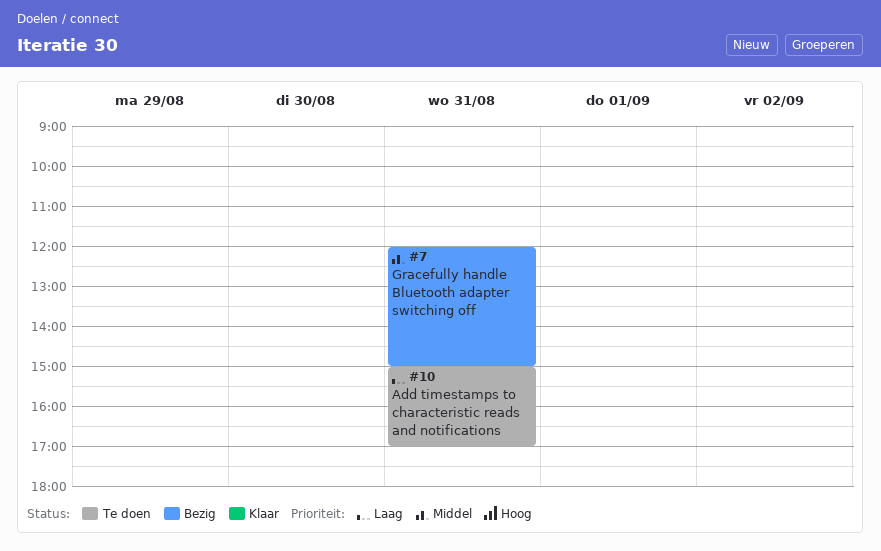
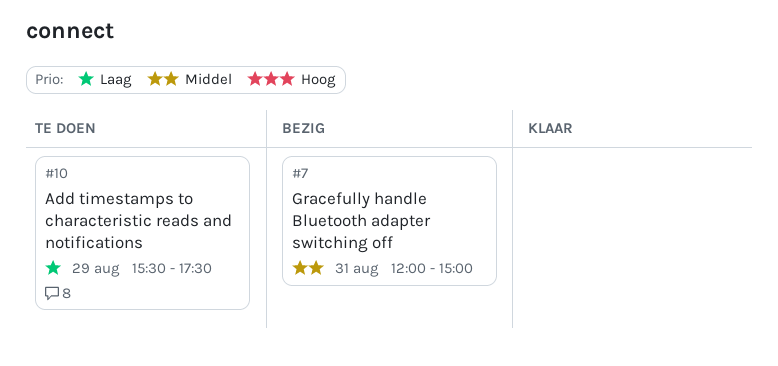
#10, day: Aug 31 -> Aug 29
#10, begins: 15:00 -> 15:30
#10, ends: 17:00 -> 17:30

